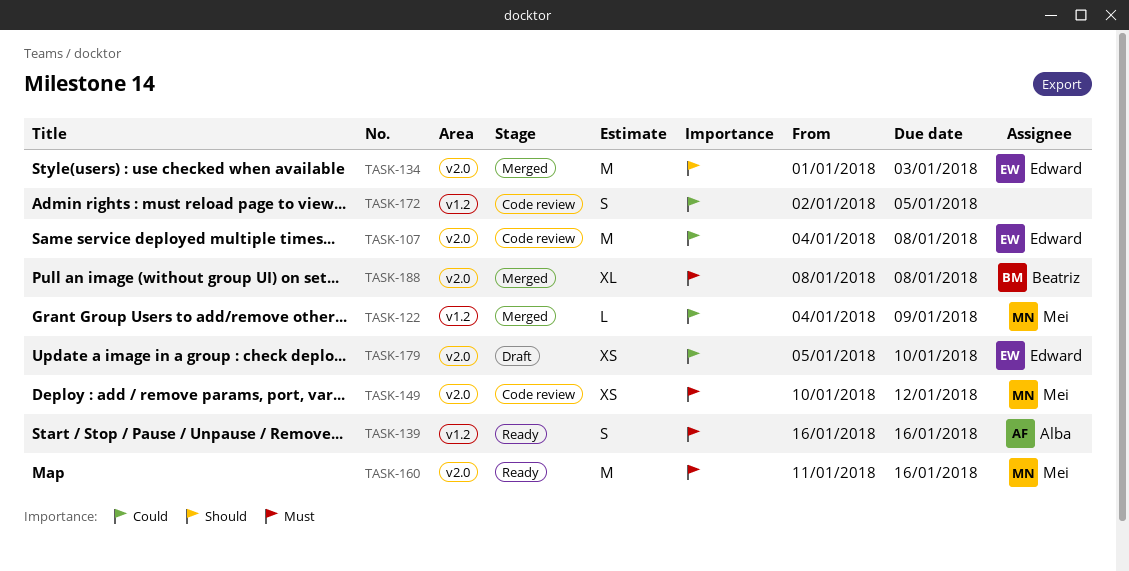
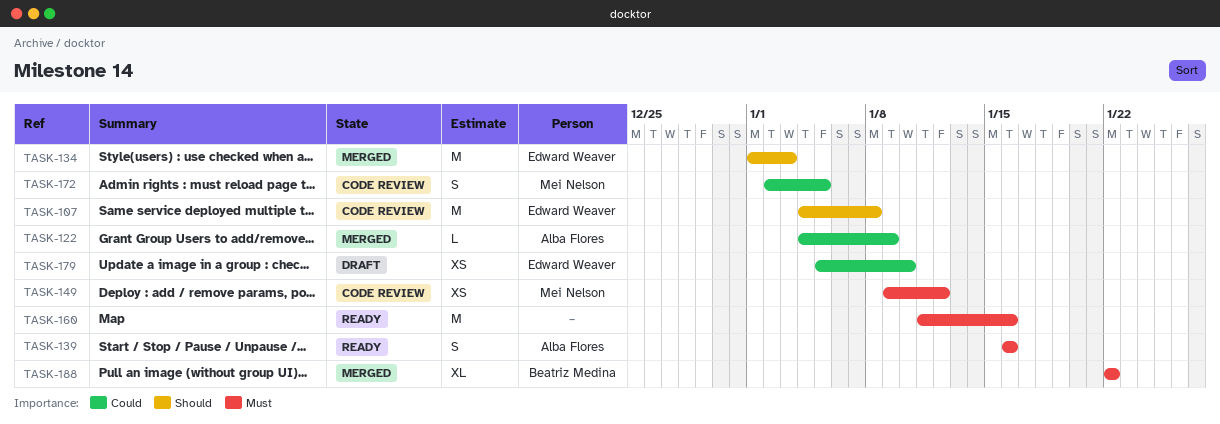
TASK-107, priority: Could -> Should
TASK-122, owner: Mei Nelson -> Alba Flores
TASK-149, start: Jan 10 -> Jan 9
TASK-160, owner: Mei Nelson -> none
TASK-172, owner: none -> Mei Nelson
TASK-188, start: Jan 8 -> Jan 22
TASK-188, due: Jan 8 -> Jan 22

